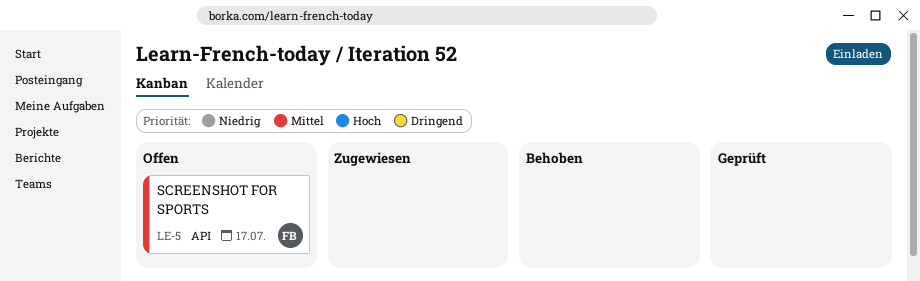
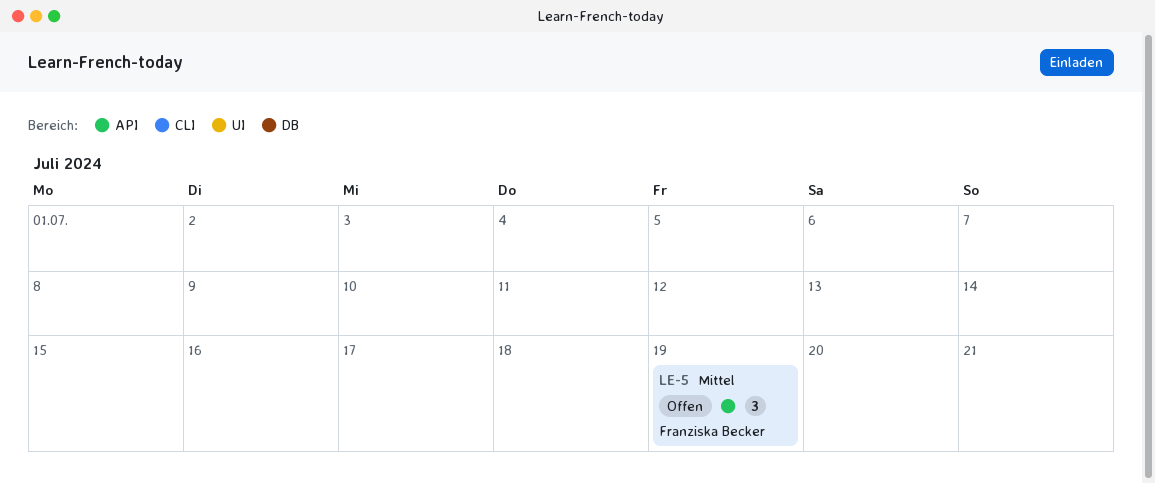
LE-5, due: Jul 17 -> Jul 19

